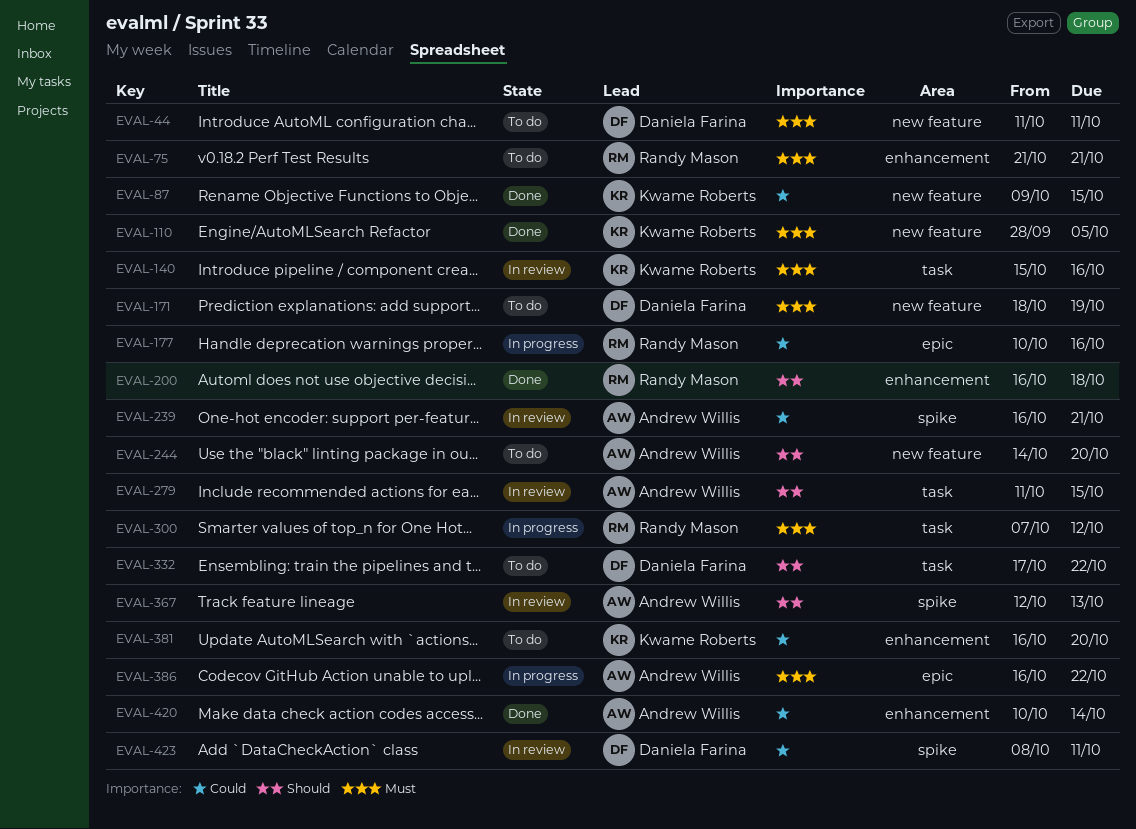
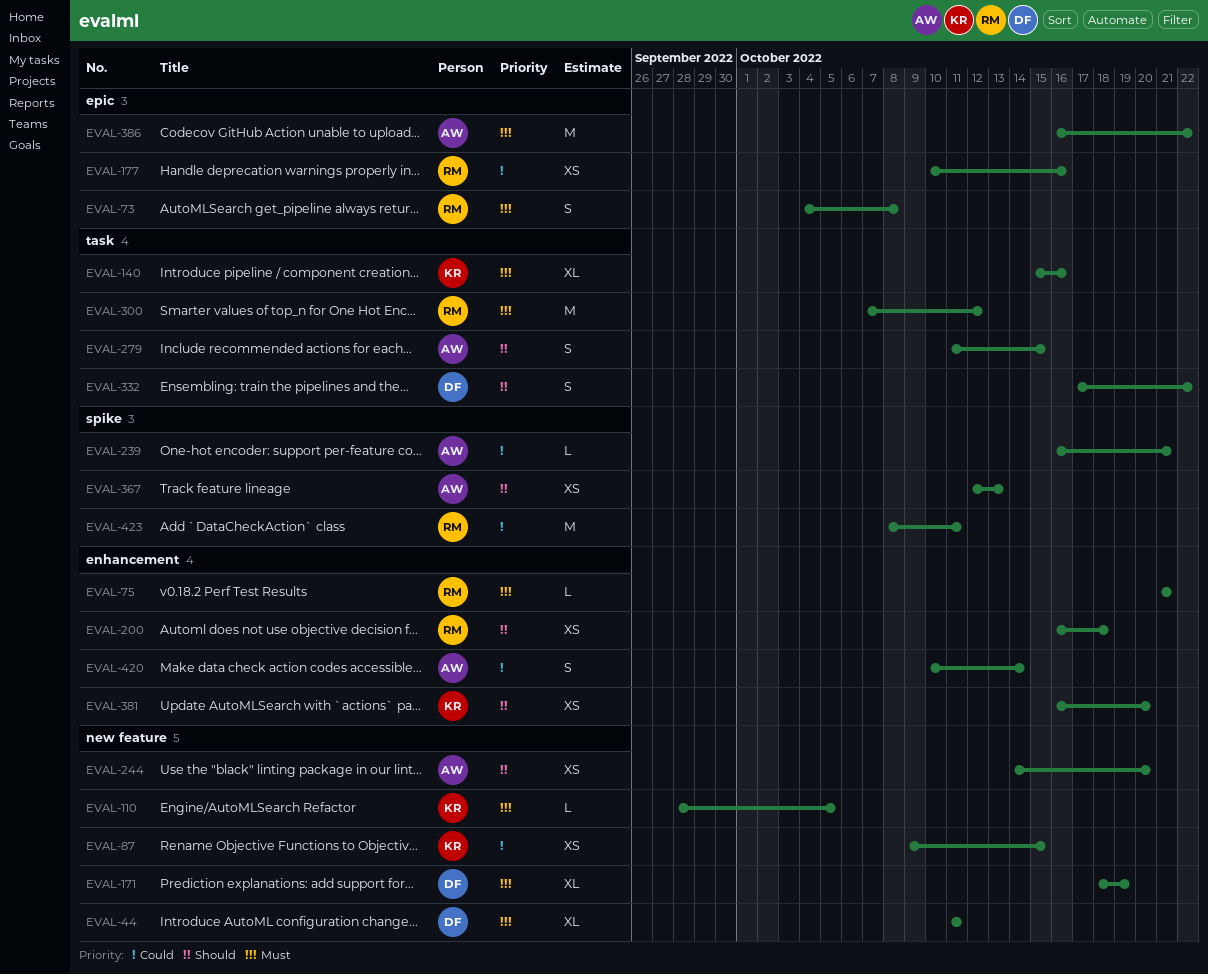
EVAL-73: none -> present
EVAL-381, priority: Could -> Should
EVAL-423, owner: Daniela Farina -> Randy Mason

